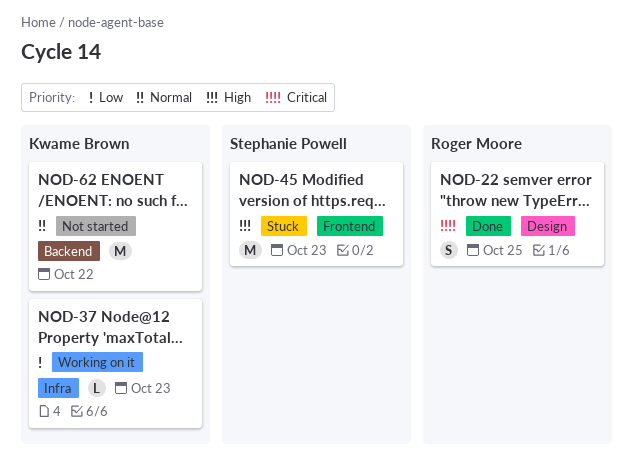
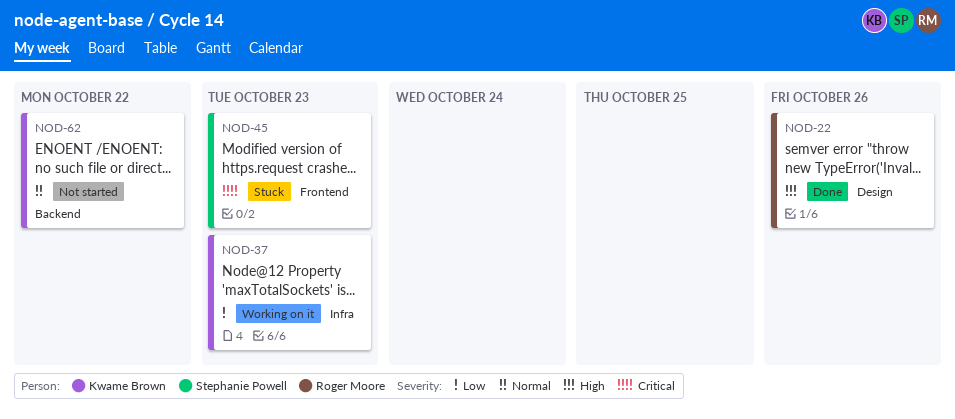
NOD-22, priority: Critical -> High
NOD-22, due: Oct 25 -> Oct 26
NOD-45, priority: High -> Critical

